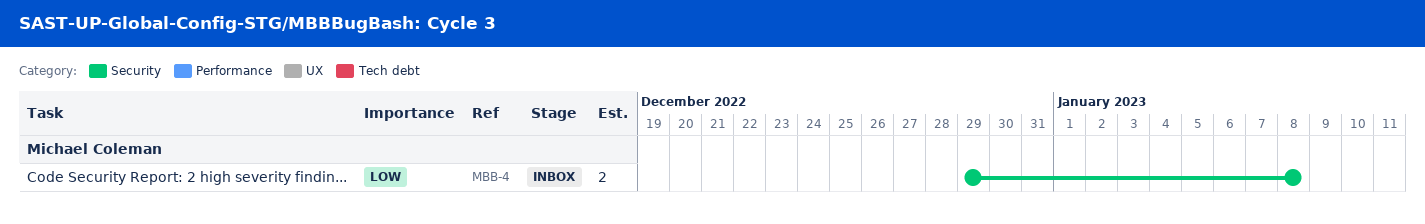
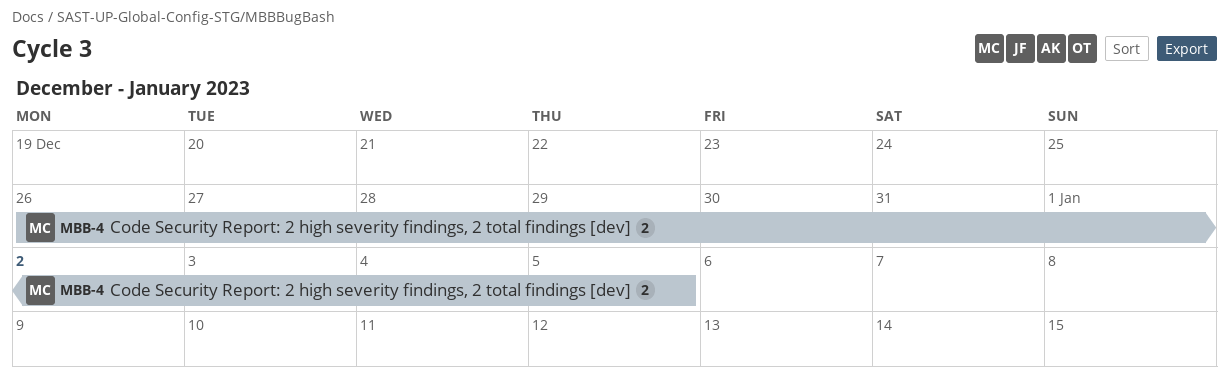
MBB-4, start: Dec 29 -> Dec 26
MBB-4, due: Jan 8 -> Jan 5

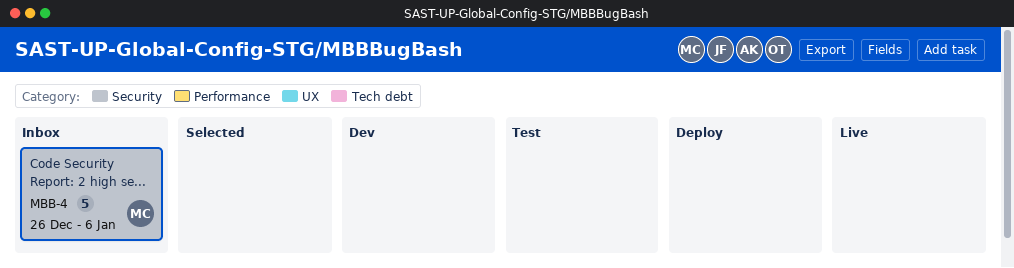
MBB-4, estimate: 2 -> 5
MBB-4, due: Jan 5 -> Jan 6

